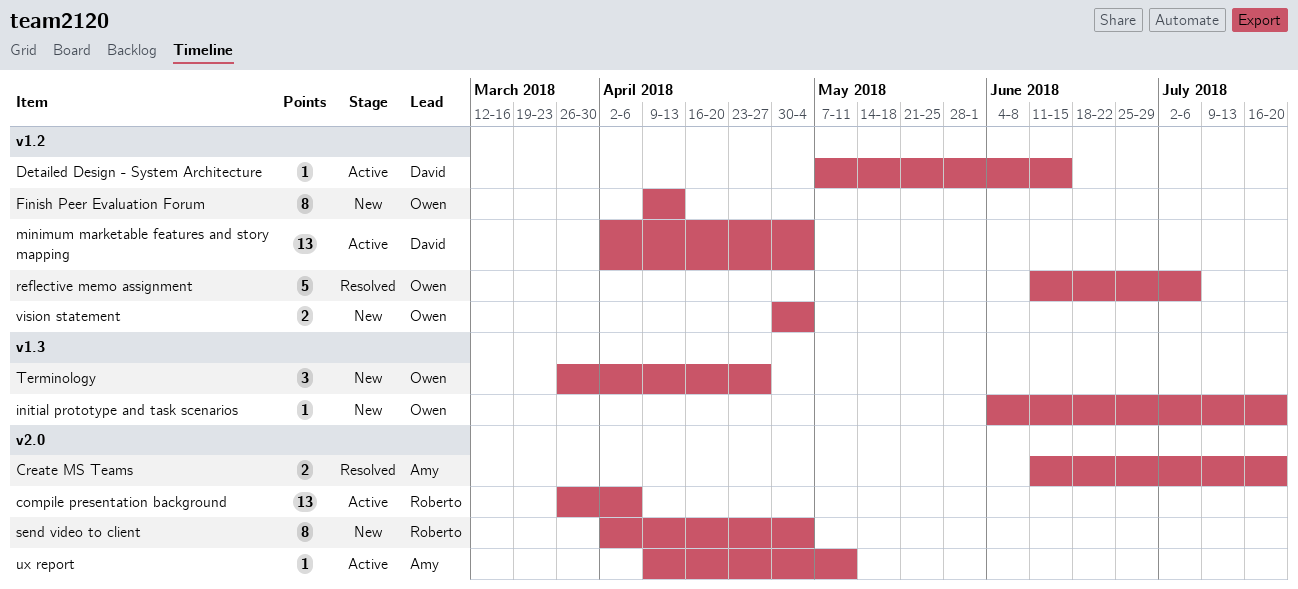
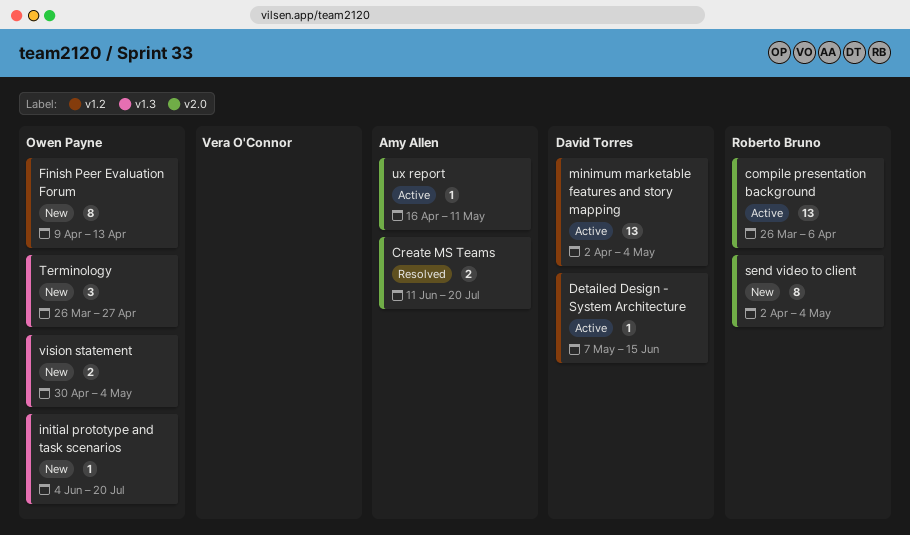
reflective memo assignment: present -> none
ux report, start: Apr 9 -> Apr 16
vision statement, label: v1.2 -> v1.3

